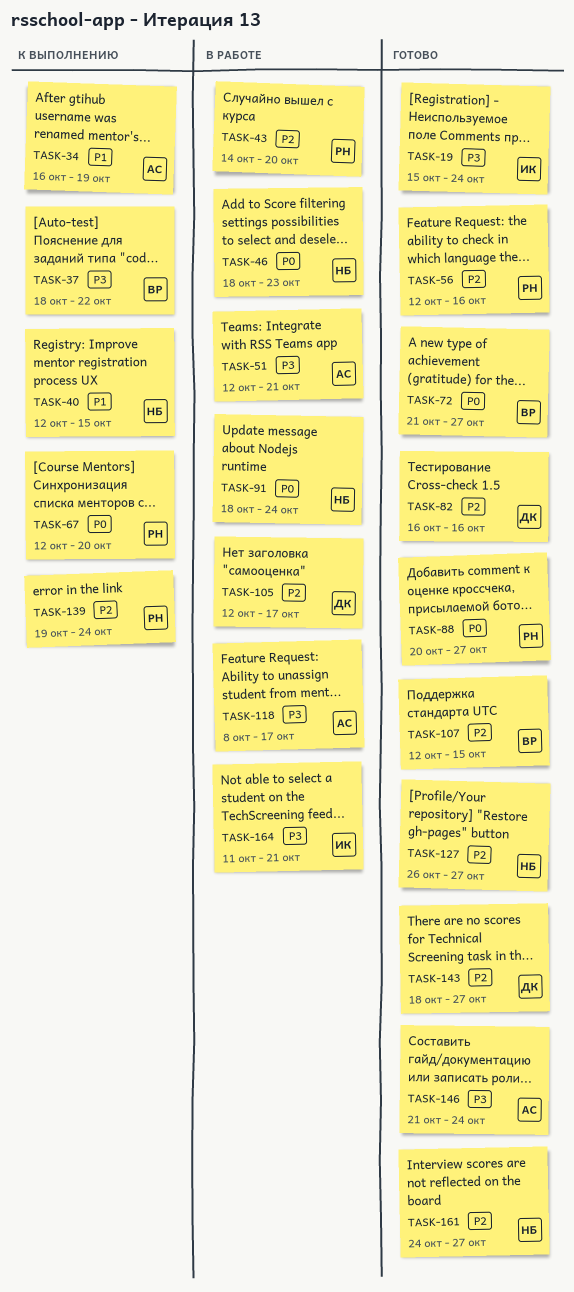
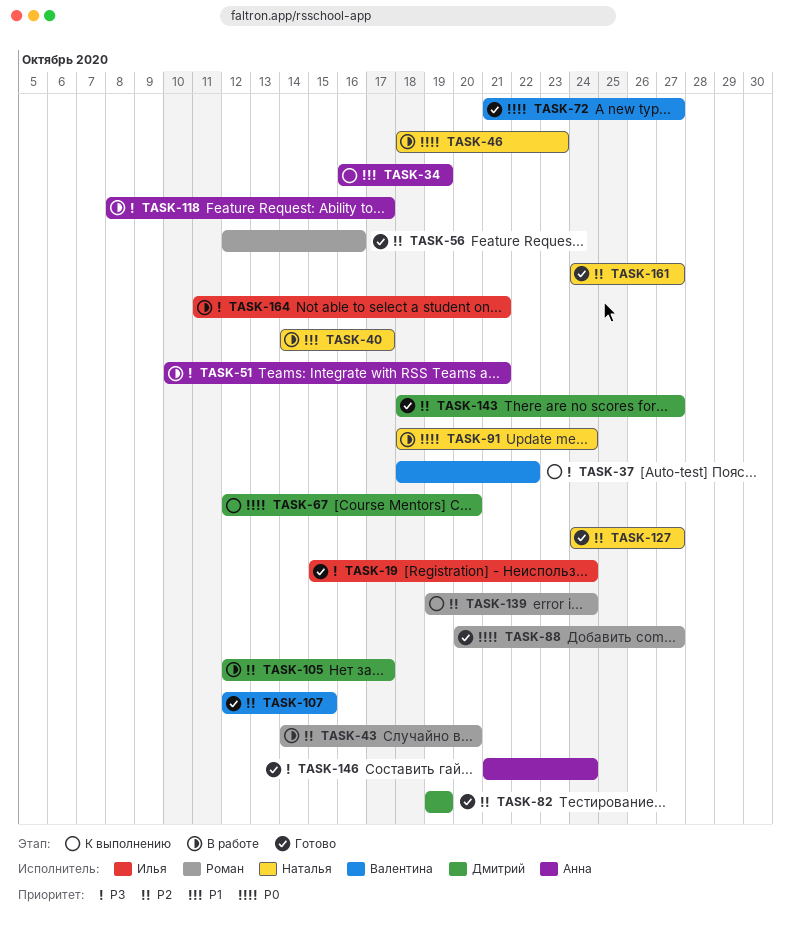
TASK-40, status: К выполнению -> В работе
TASK-40, start: Oct 12 -> Oct 14
TASK-40, due: Oct 15 -> Oct 17
TASK-51, start: Oct 12 -> Oct 10
TASK-67, owner: Роман -> Дмитрий
TASK-82, start: Oct 16 -> Oct 19
TASK-82, due: Oct 16 -> Oct 19
TASK-127, start: Oct 26 -> Oct 24

